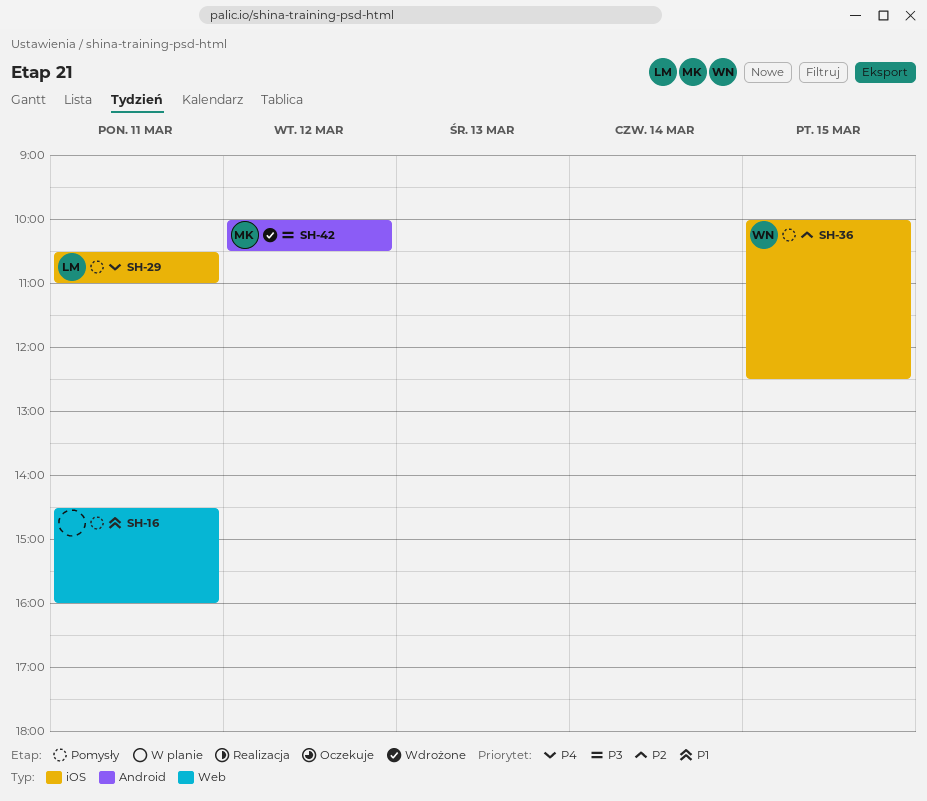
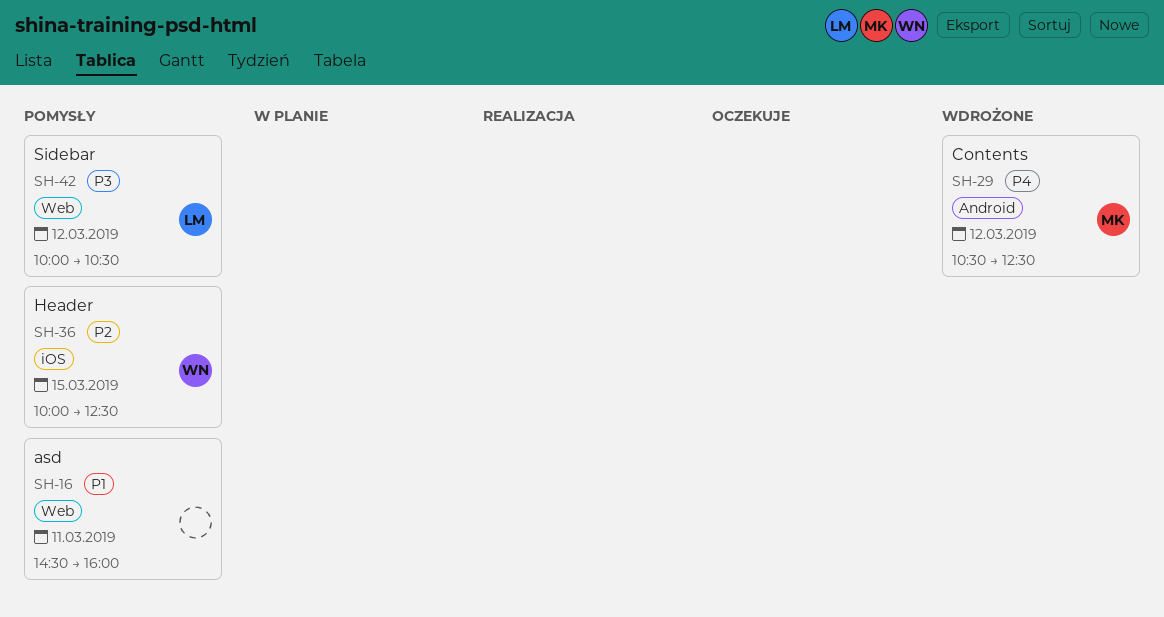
SH-29, status: Pomysły -> Wdrożone
SH-29, owner: LM -> MK
SH-29, label: iOS -> Android
SH-29, day: Mar 11 -> Mar 12
SH-29, ends: 11:00 -> 12:30
SH-42, status: Wdrożone -> Pomysły
SH-42, owner: MK -> LM
SH-42, label: Android -> Web

